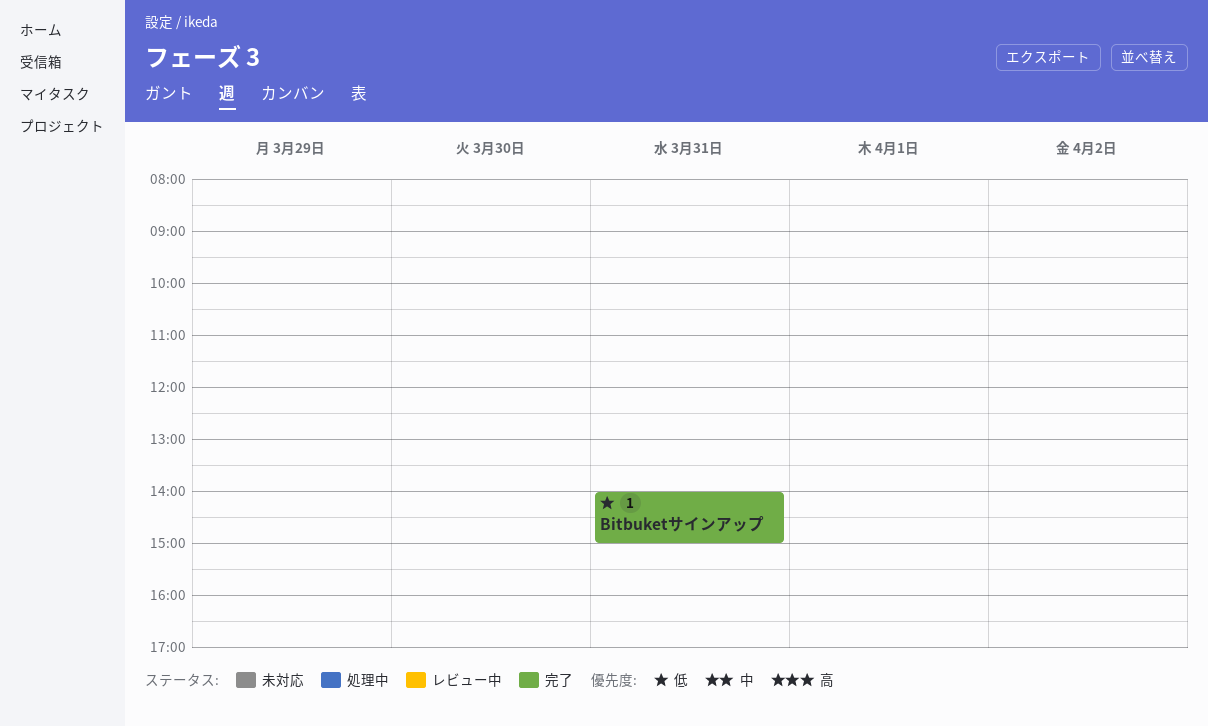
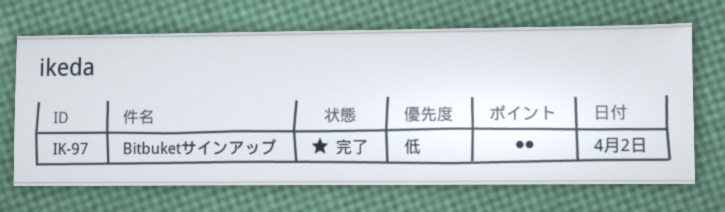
Bitbuketサインアップ, estimate: 1 -> 2
Bitbuketサインアップ, day: Mar 31 -> Apr 2

